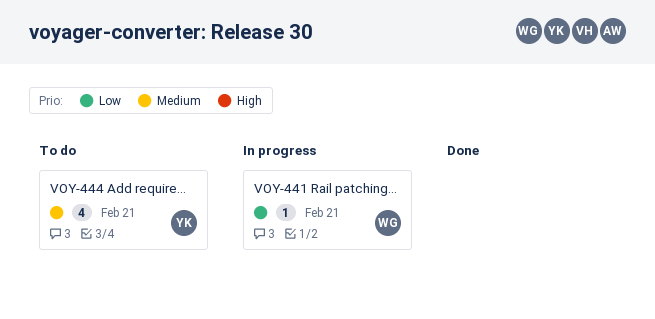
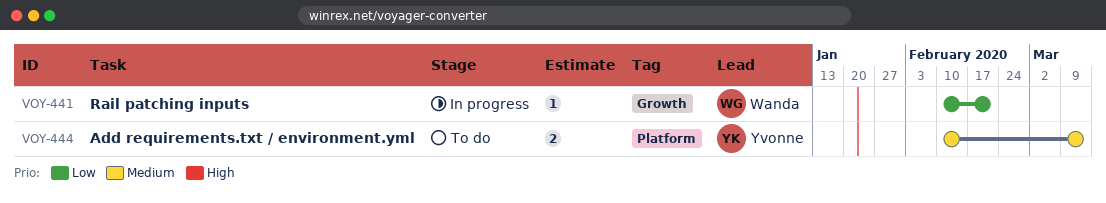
VOY-444, estimate: 4 -> 2
VOY-444, due: Feb 21 -> Mar 13

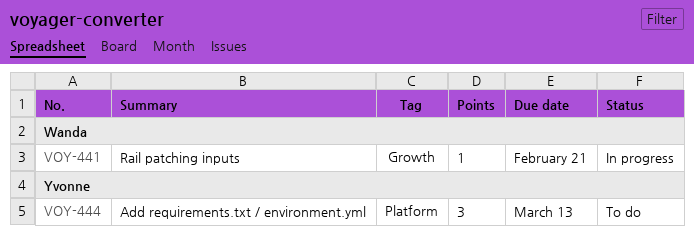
VOY-444, estimate: 2 -> 3

